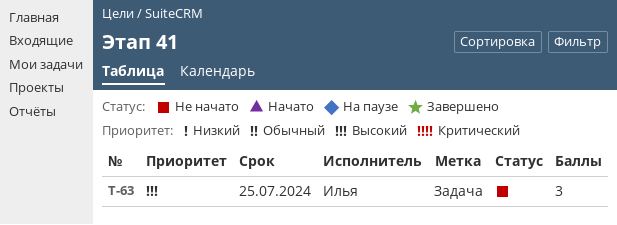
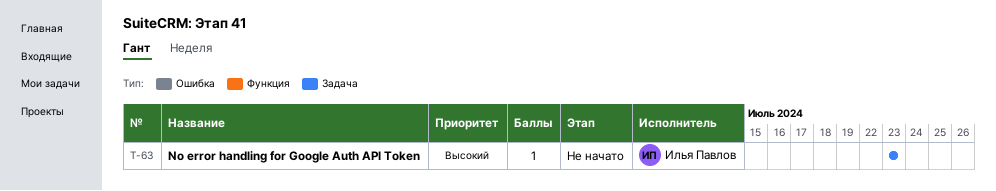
T-63, estimate: 3 -> 1
T-63, due: Jul 25 -> Jul 23

